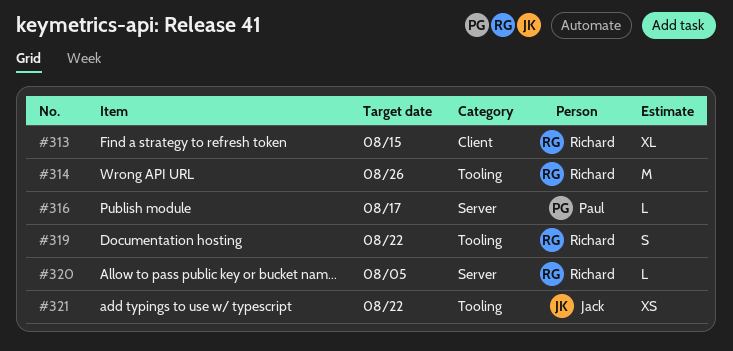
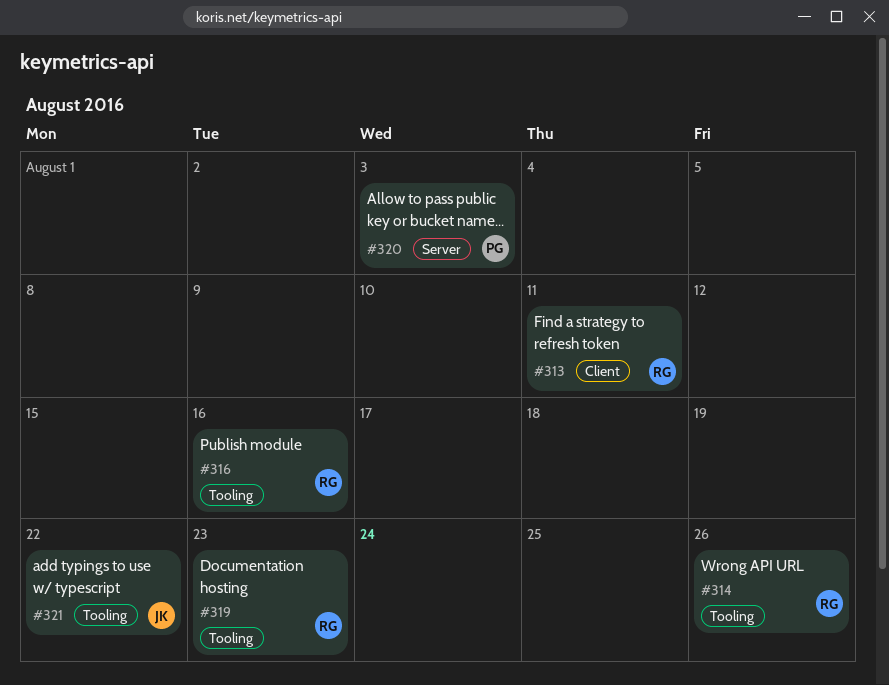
#313, due: Aug 15 -> Aug 11
#316, owner: Paul -> Richard
#316, label: Server -> Tooling
#316, due: Aug 17 -> Aug 16
#319, due: Aug 22 -> Aug 23
#320, owner: Richard -> Paul
#320, due: Aug 5 -> Aug 3

